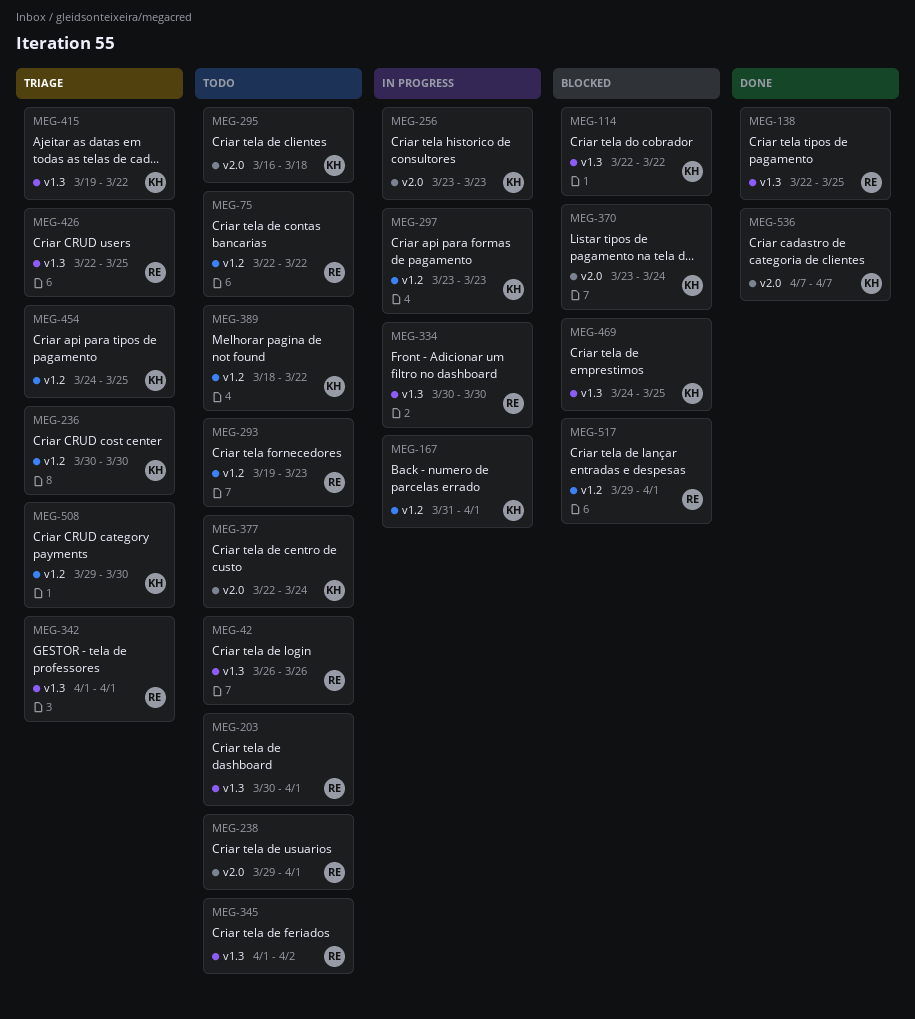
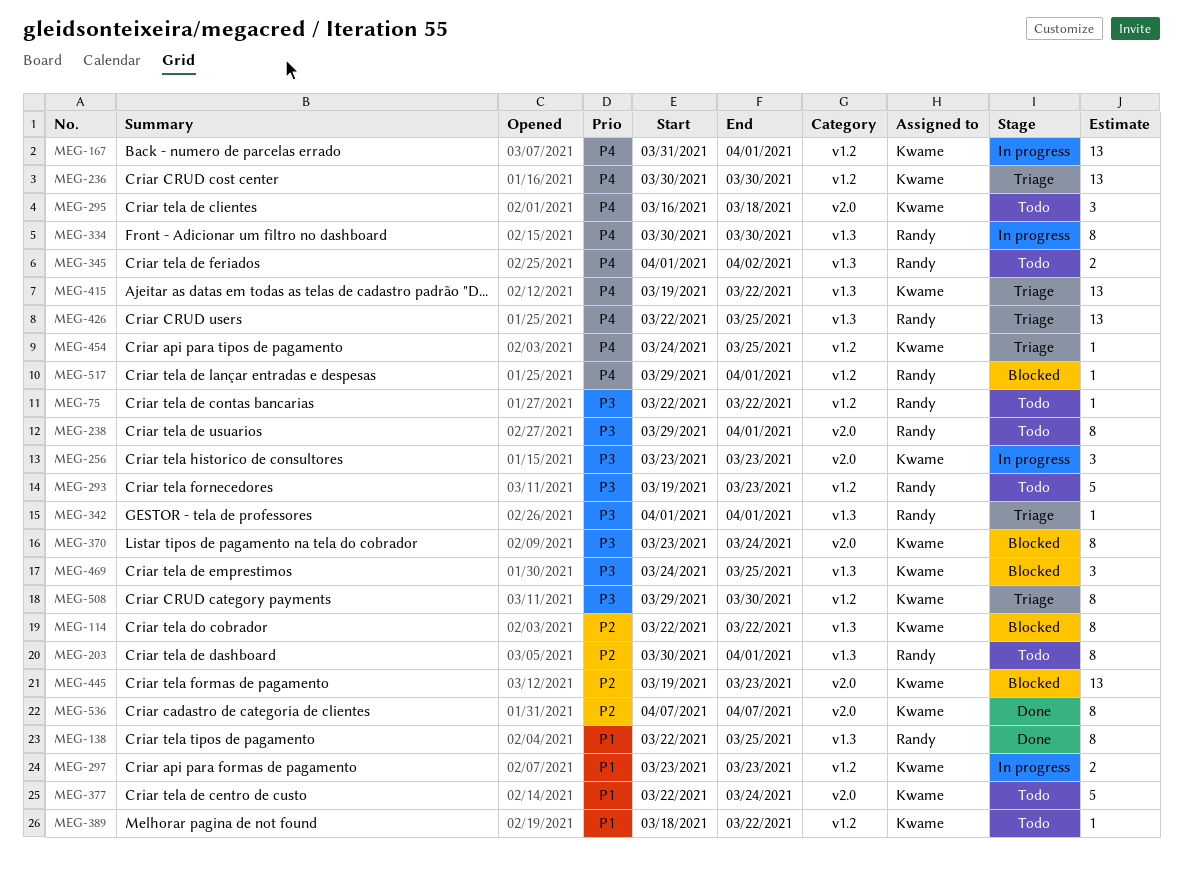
MEG-42: present -> none
MEG-445: none -> present

